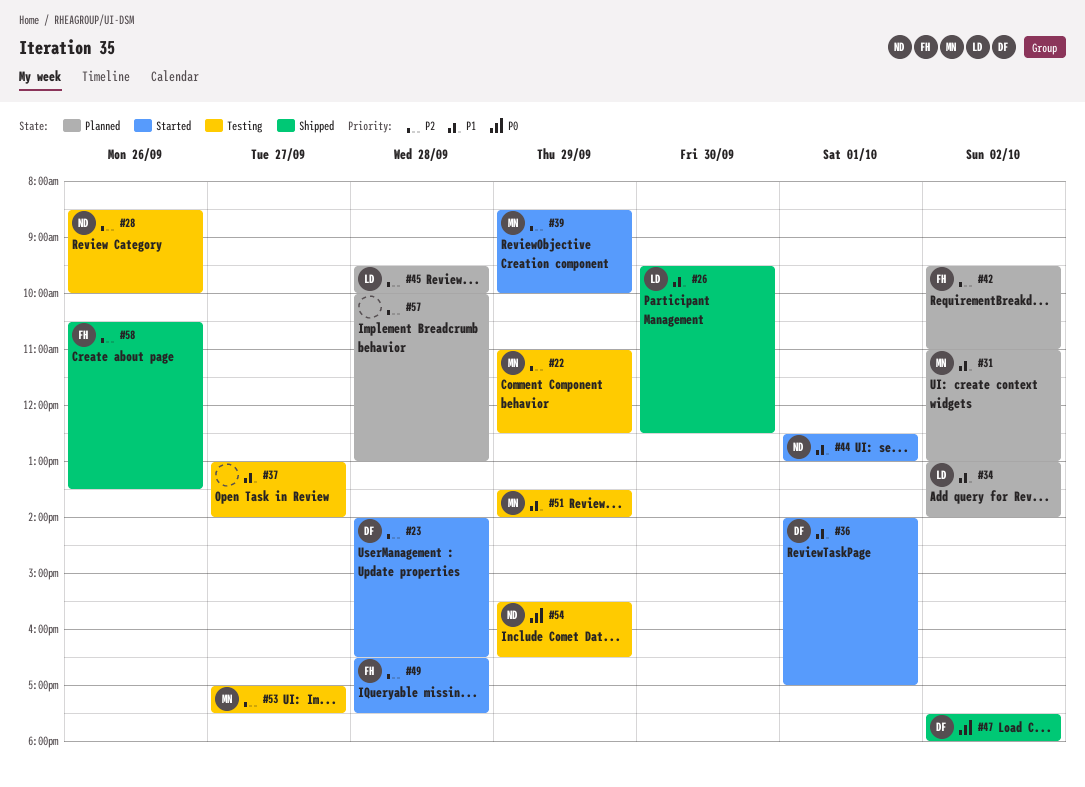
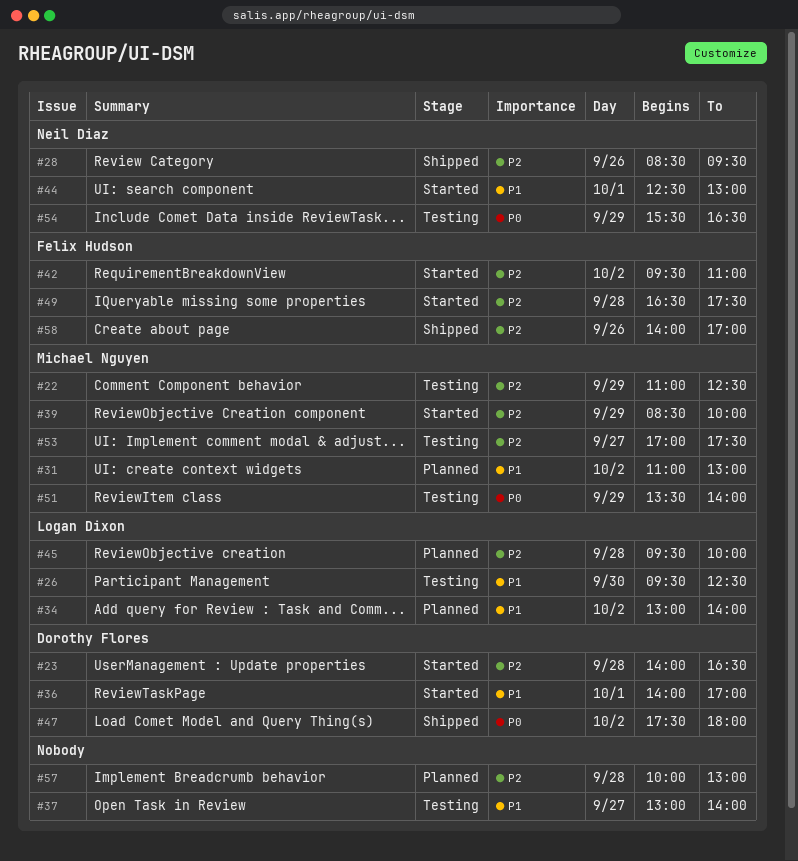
#26, status: Shipped -> Testing
#28, status: Testing -> Shipped
#28, ends: 10:00 -> 09:30
#42, status: Planned -> Started
#51, priority: P1 -> P0
#58, begins: 10:30 -> 14:00
#58, ends: 13:30 -> 17:00

